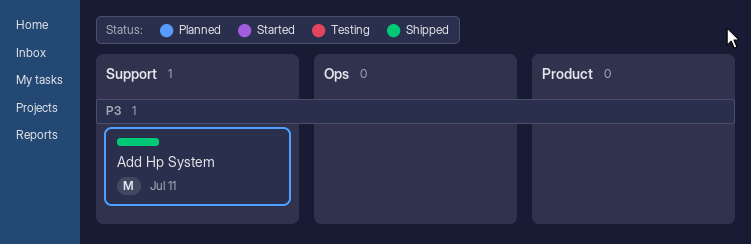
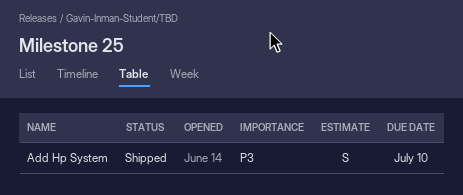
Add Hp System, estimate: M -> S
Add Hp System, due: Jul 11 -> Jul 10

